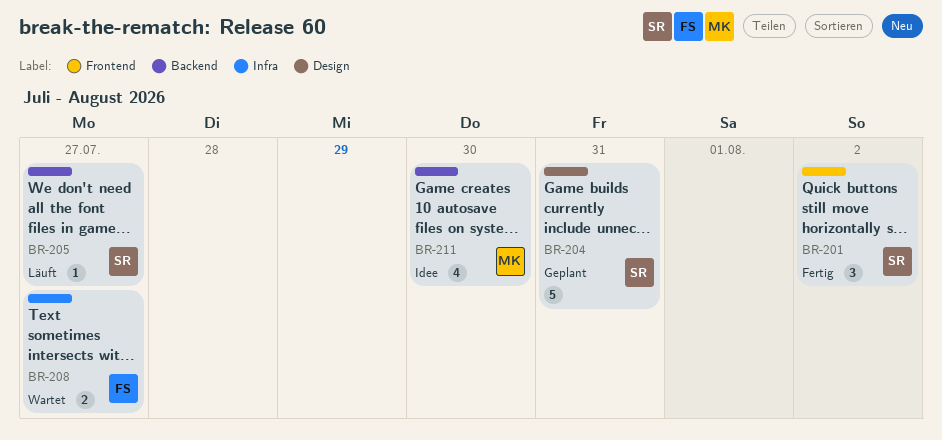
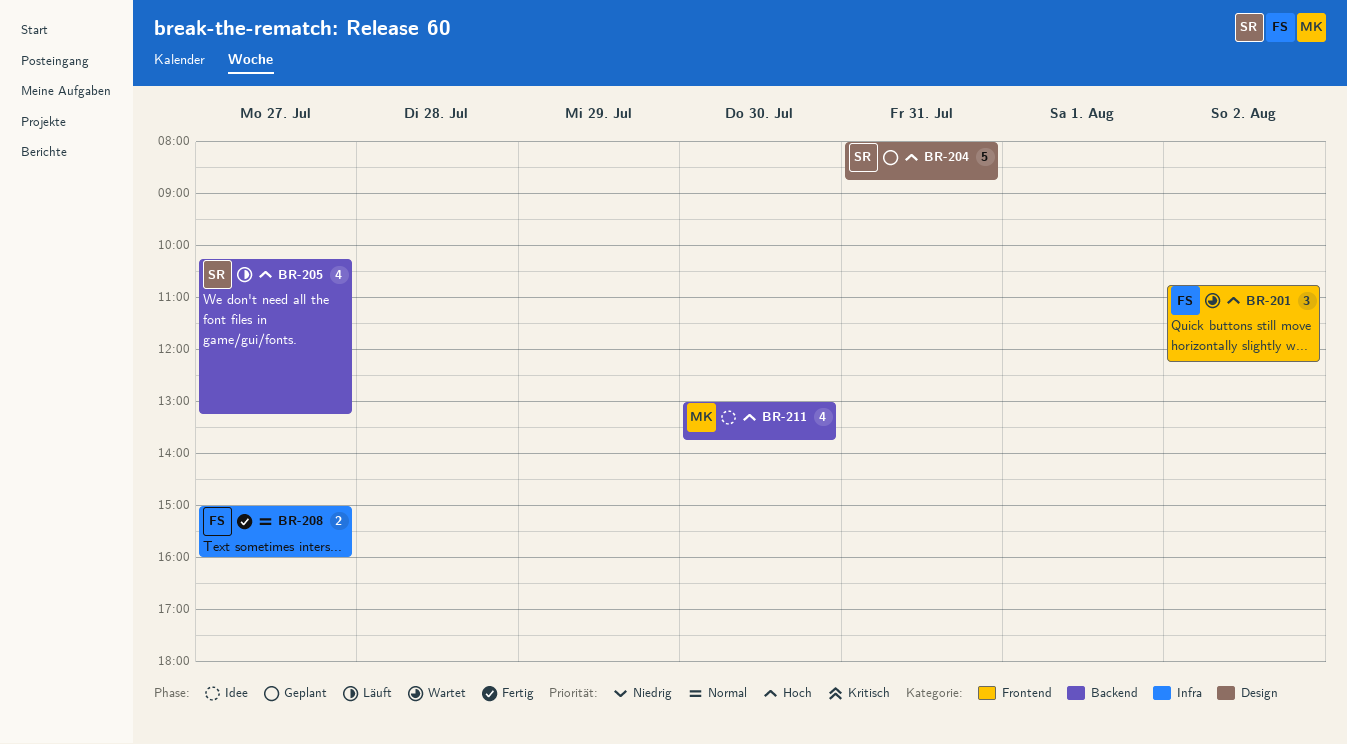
BR-201, status: Fertig -> Wartet
BR-201, owner: SR -> FS
BR-205, estimate: 1 -> 4
BR-208, status: Wartet -> Fertig

